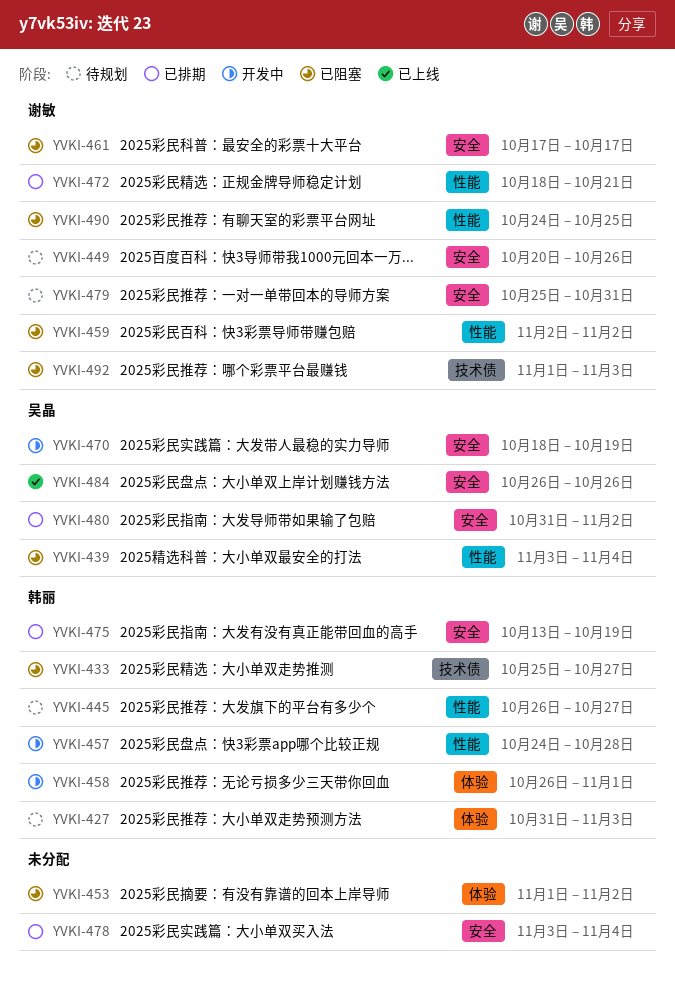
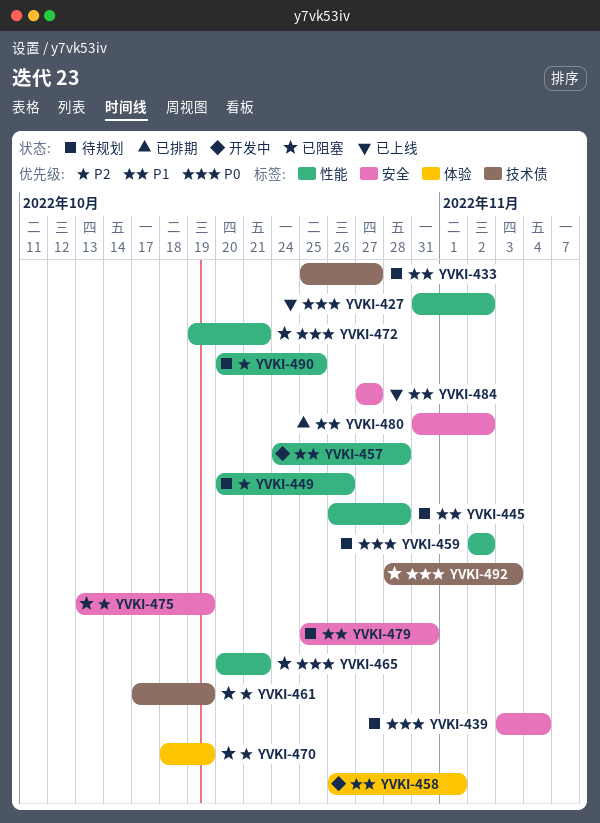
YVKI-427, status: 待规划 -> 已上线
YVKI-427, label: 体验 -> 性能
YVKI-427, due: Nov 3 -> Nov 2
YVKI-433, status: 已阻塞 -> 待规划
YVKI-439, status: 已阻塞 -> 待规划
YVKI-439, label: 性能 -> 安全
YVKI-445, due: Oct 27 -> Oct 28
YVKI-449, label: 安全 -> 性能
YVKI-453: present -> none
YVKI-459, status: 已阻塞 -> 待规划
YVKI-461, label: 安全 -> 技术债
YVKI-461, due: Oct 17 -> Oct 19
YVKI-465: none -> present
YVKI-470, status: 开发中 -> 已阻塞
YVKI-470, label: 安全 -> 体验
YVKI-472, status: 已排期 -> 已阻塞
YVKI-472, start: Oct 18 -> Oct 19
YVKI-475, status: 已排期 -> 已阻塞
YVKI-478: present -> none
YVKI-484, start: Oct 26 -> Oct 27
YVKI-484, due: Oct 26 -> Oct 27
YVKI-490, status: 已阻塞 -> 待规划
YVKI-490, start: Oct 24 -> Oct 20
YVKI-492, start: Nov 1 -> Oct 28

